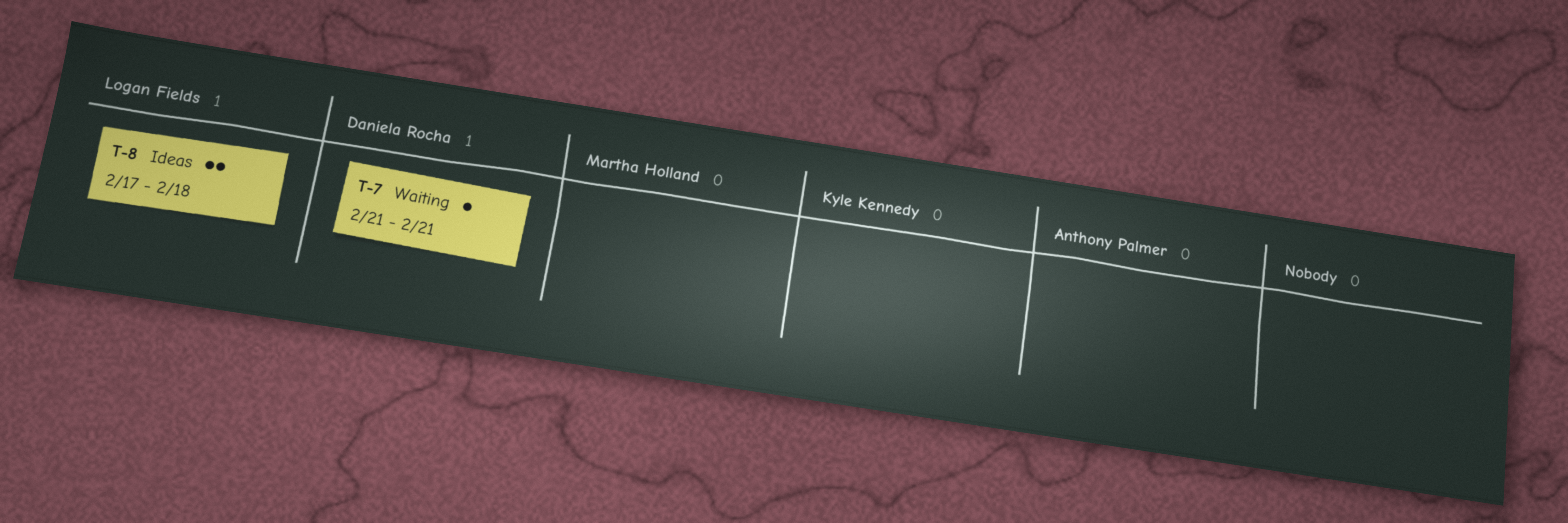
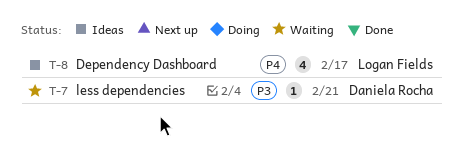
T-8, estimate: 2 -> 4
T-8, due: Feb 18 -> Feb 17

